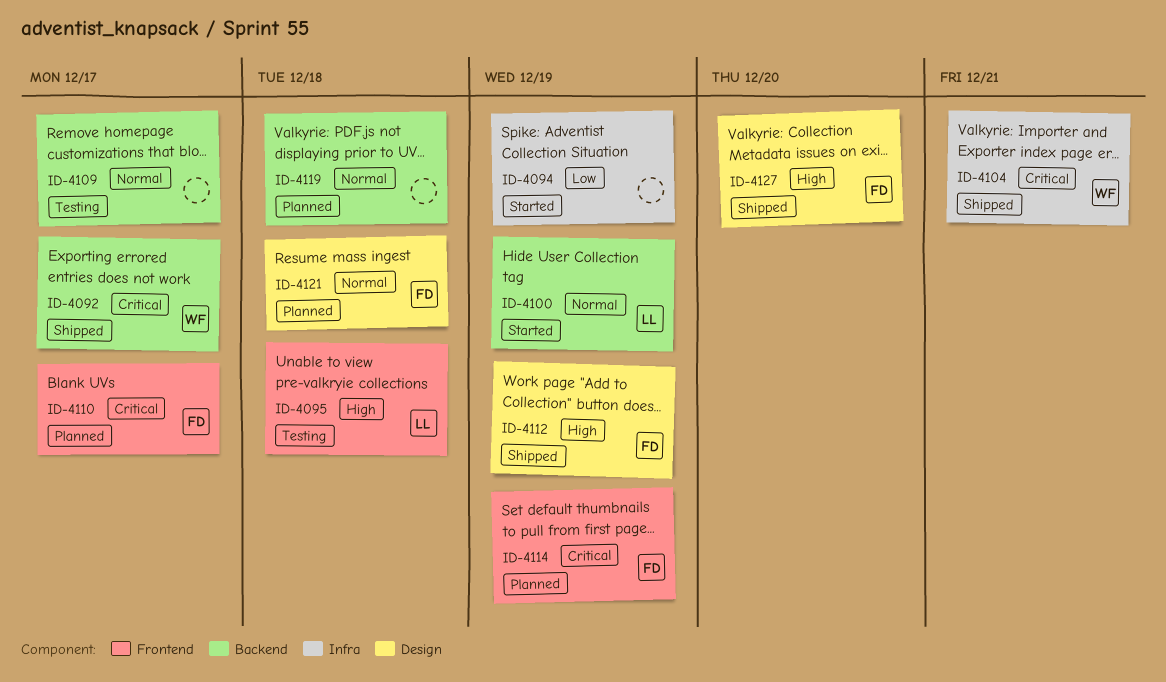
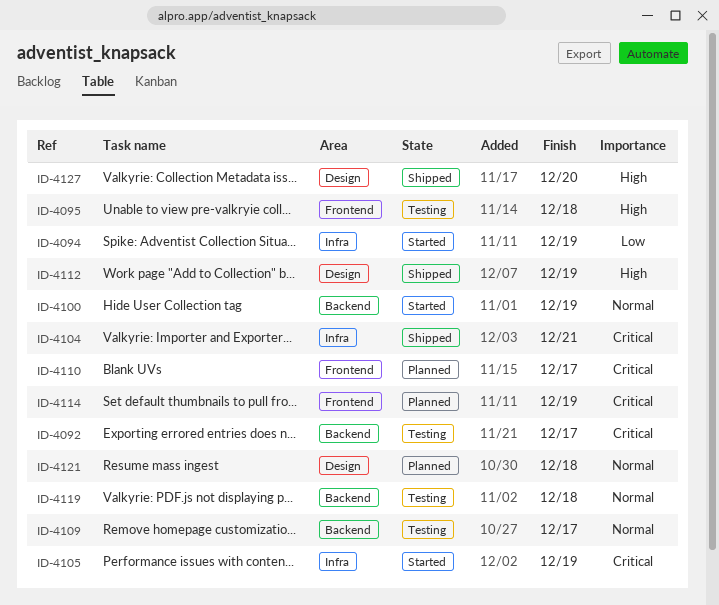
ID-4092, status: Shipped -> Testing
ID-4105: none -> present
ID-4119, status: Planned -> Testing

